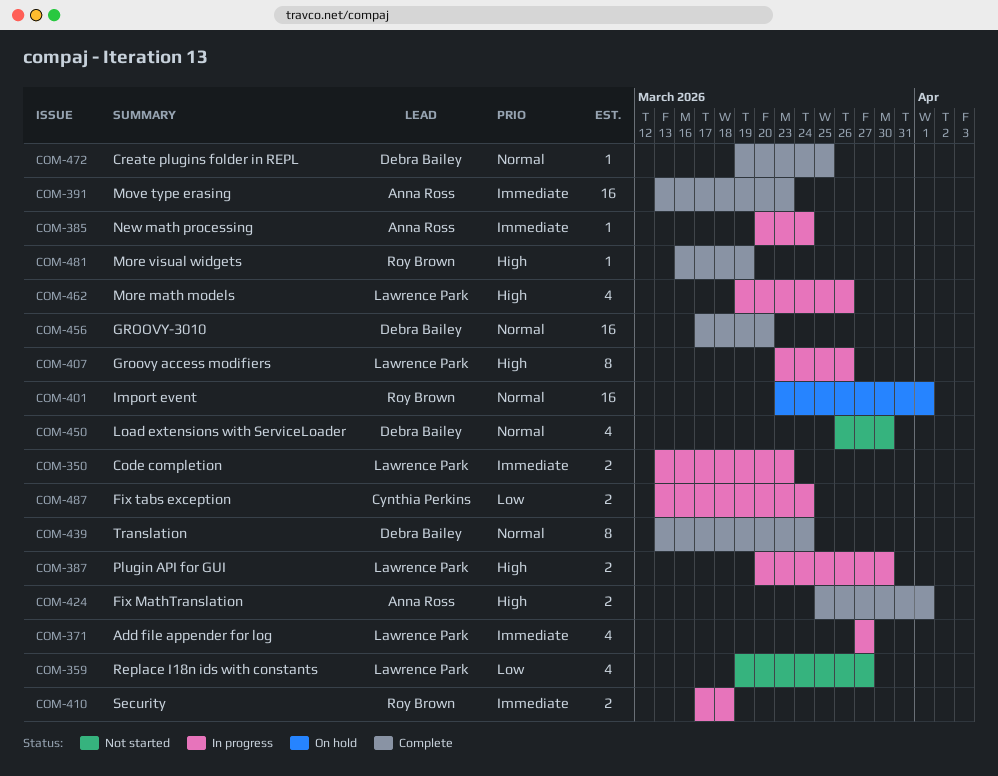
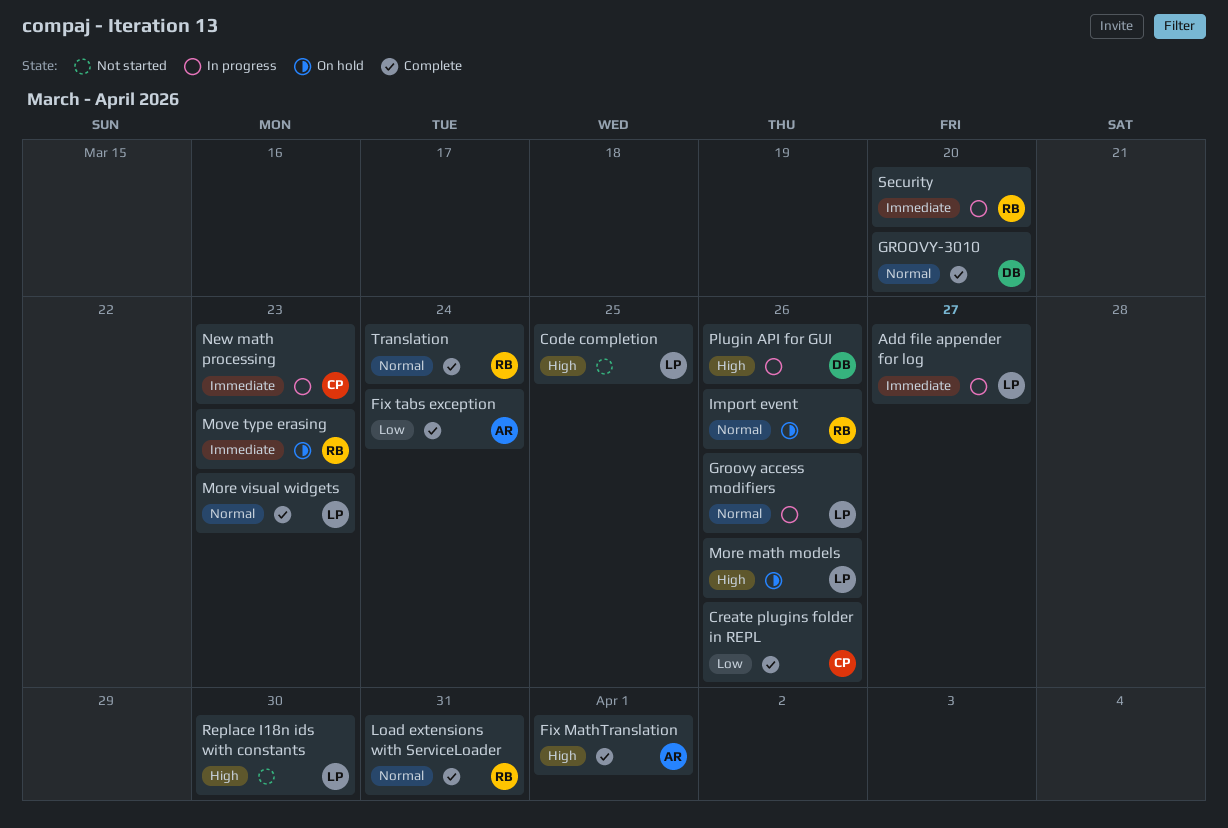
Code completion, status: In progress -> Not started
Code completion, priority: Immediate -> High
Code completion, due: Mar 23 -> Mar 25
Create plugins folder in REPL, owner: Debra Bailey -> Cynthia Perkins
Create plugins folder in REPL, priority: Normal -> Low
Create plugins folder in REPL, due: Mar 25 -> Mar 26
Fix tabs exception, status: In progress -> Complete
Fix tabs exception, owner: Cynthia Perkins -> Anna Ross
Groovy access modifiers, priority: High -> Normal
Import event, due: Apr 1 -> Mar 26
Load extensions with ServiceLoader, status: Not started -> Complete
Load extensions with ServiceLoader, owner: Debra Bailey -> Roy Brown
Load extensions with ServiceLoader, due: Mar 30 -> Mar 31
More math models, status: In progress -> On hold
More visual widgets, owner: Roy Brown -> Lawrence Park
More visual widgets, priority: High -> Normal
More visual widgets, due: Mar 19 -> Mar 23
Move type erasing, status: Complete -> On hold
Move type erasing, owner: Anna Ross -> Roy Brown
New math processing, owner: Anna Ross -> Cynthia Perkins
New math processing, due: Mar 24 -> Mar 23
Plugin API for GUI, owner: Lawrence Park -> Debra Bailey
Plugin API for GUI, due: Mar 30 -> Mar 26
Replace I18n ids with constants, priority: Low -> High
Replace I18n ids with constants, due: Mar 27 -> Mar 30
Security, due: Mar 18 -> Mar 20
Translation, owner: Debra Bailey -> Roy Brown

